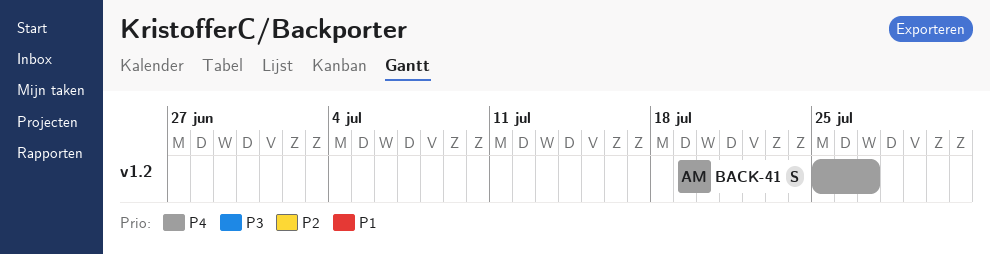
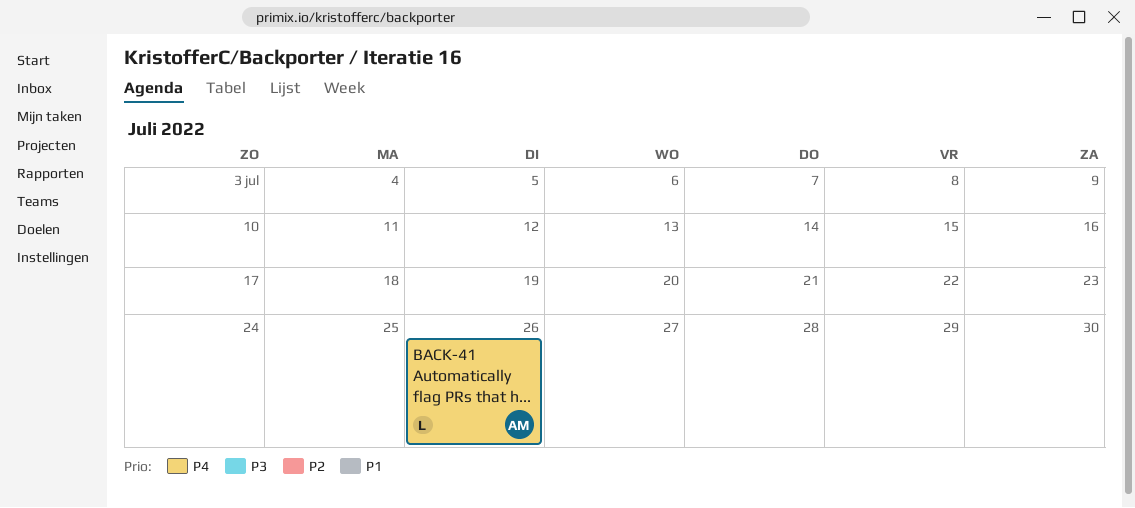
BACK-41, estimate: S -> L
BACK-41, due: Jul 27 -> Jul 26

